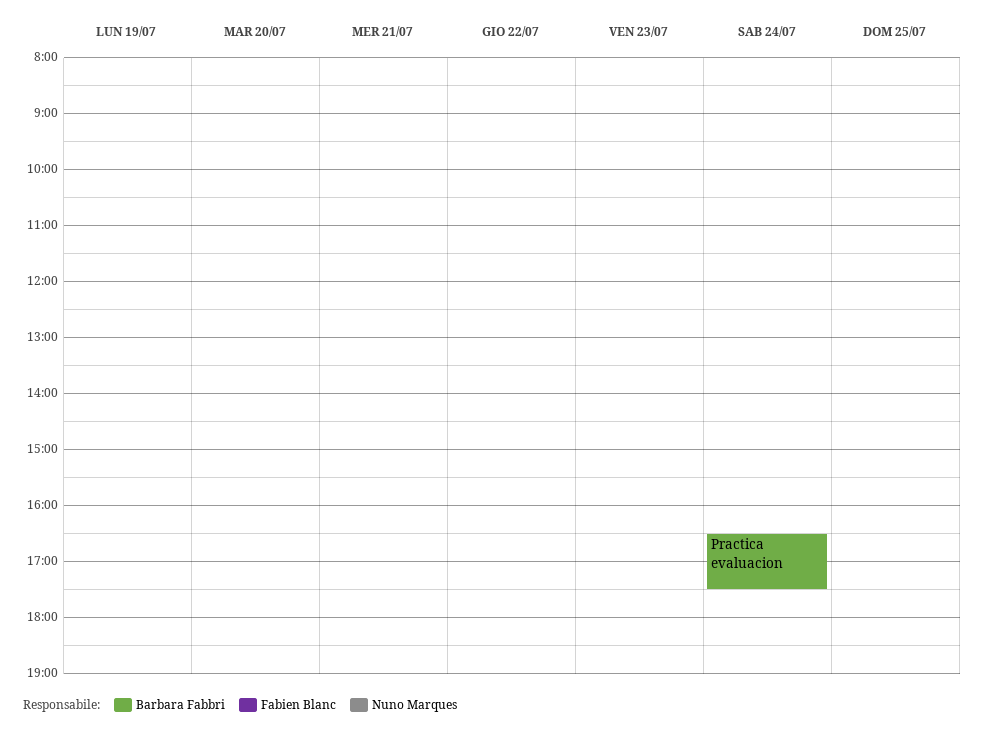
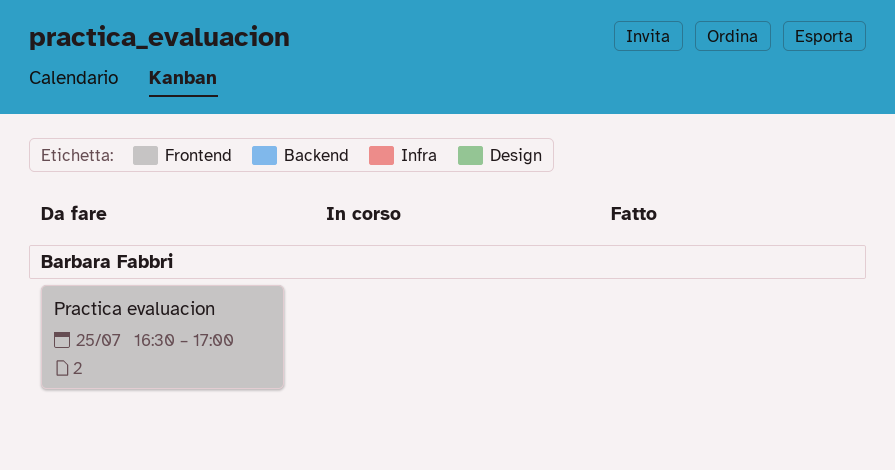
Practica evaluacion, day: Jul 24 -> Jul 25
Practica evaluacion, ends: 17:30 -> 17:00

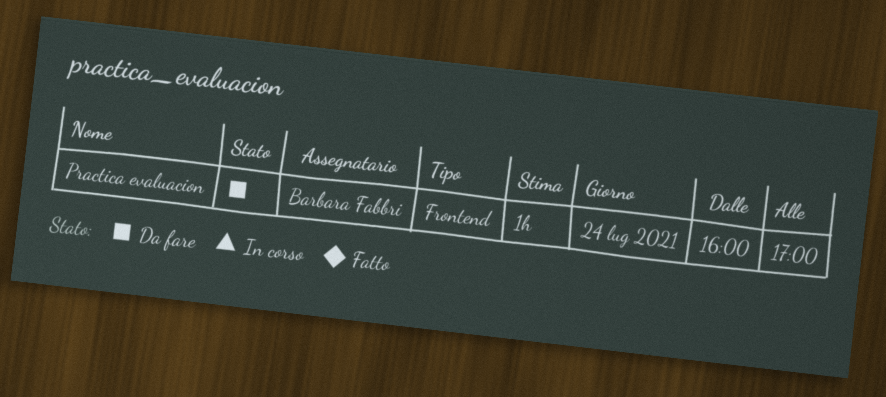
Practica evaluacion, day: Jul 25 -> Jul 24
Practica evaluacion, begins: 16:30 -> 16:00

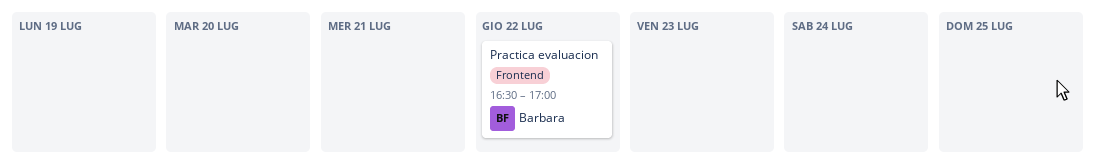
Practica evaluacion, day: Jul 24 -> Jul 22
Practica evaluacion, begins: 16:00 -> 16:30

